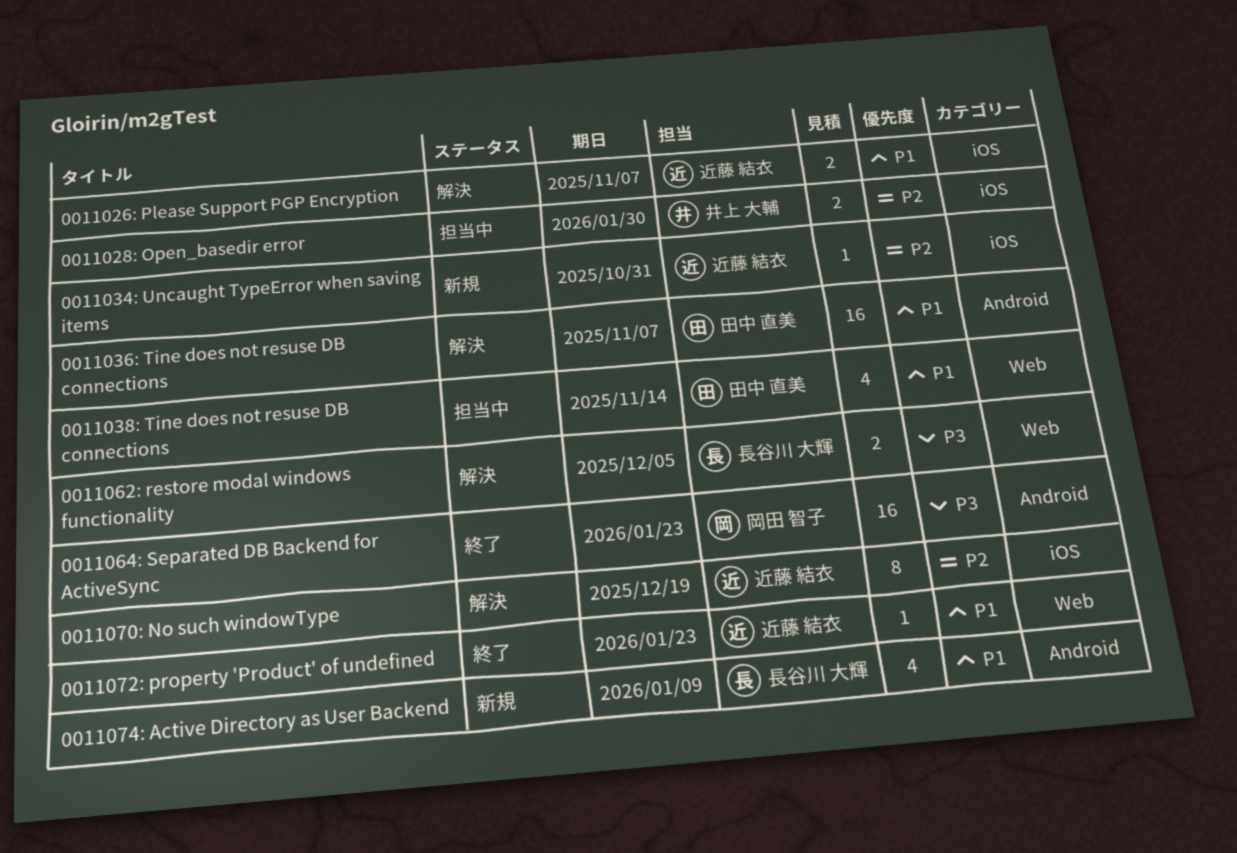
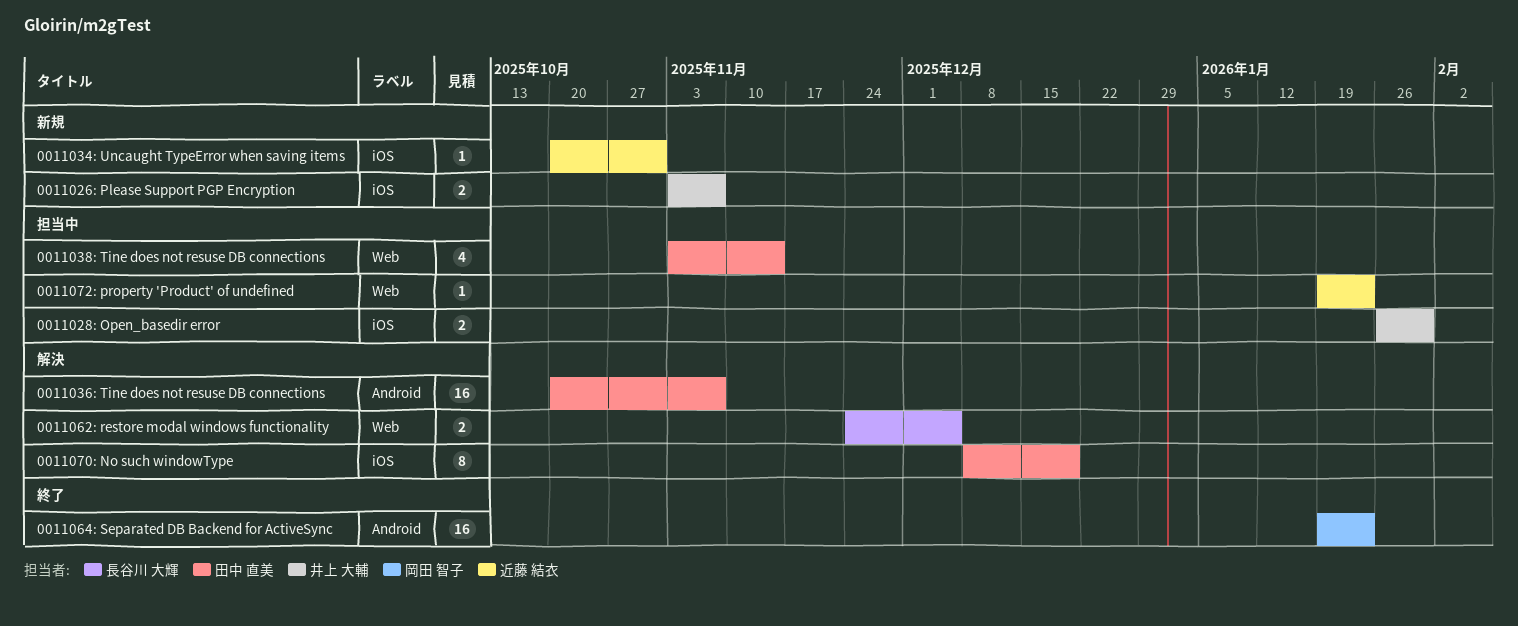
0011026: Please Support PGP Encryption, status: 解決 -> 新規
0011026: Please Support PGP Encryption, owner: 近藤 結衣 -> 井上 大輔
0011070: No such windowType, owner: 近藤 結衣 -> 田中 直美
0011072: property 'Product' of undefined, status: 終了 -> 担当中
0011074: Active Directory as User Backend: present -> none

